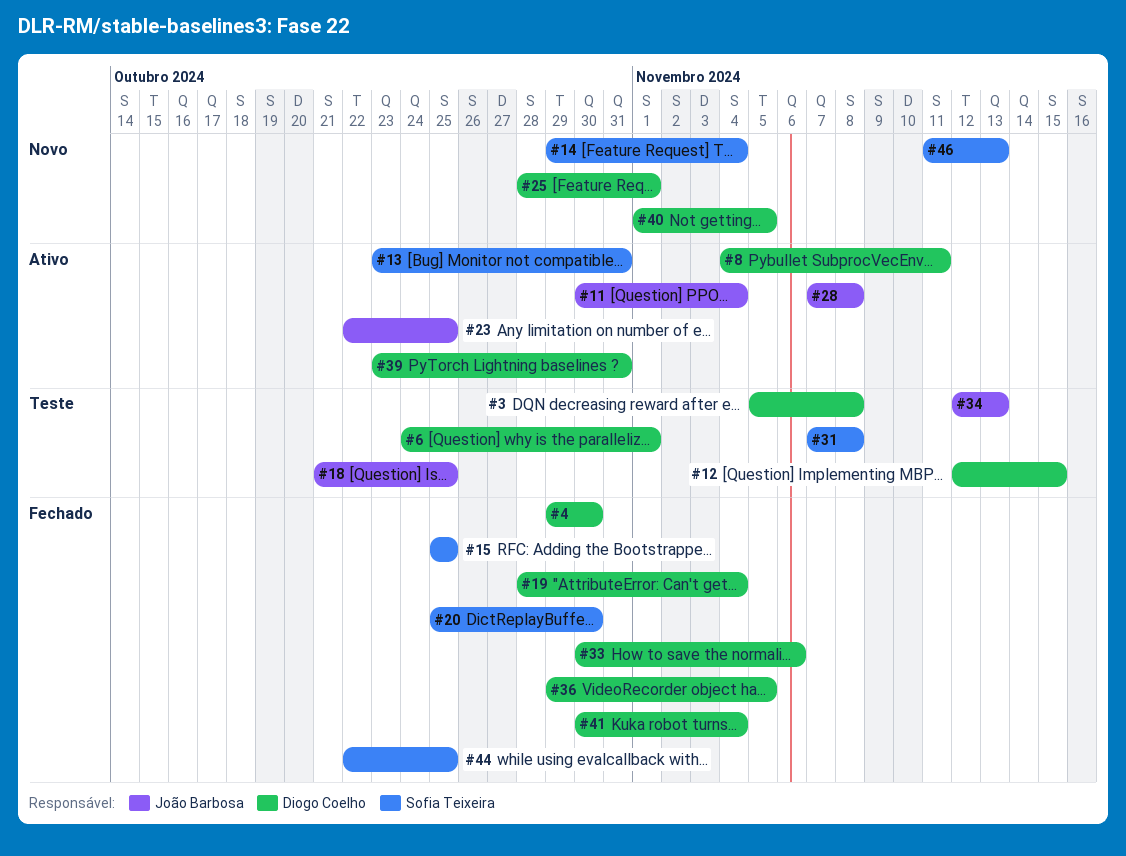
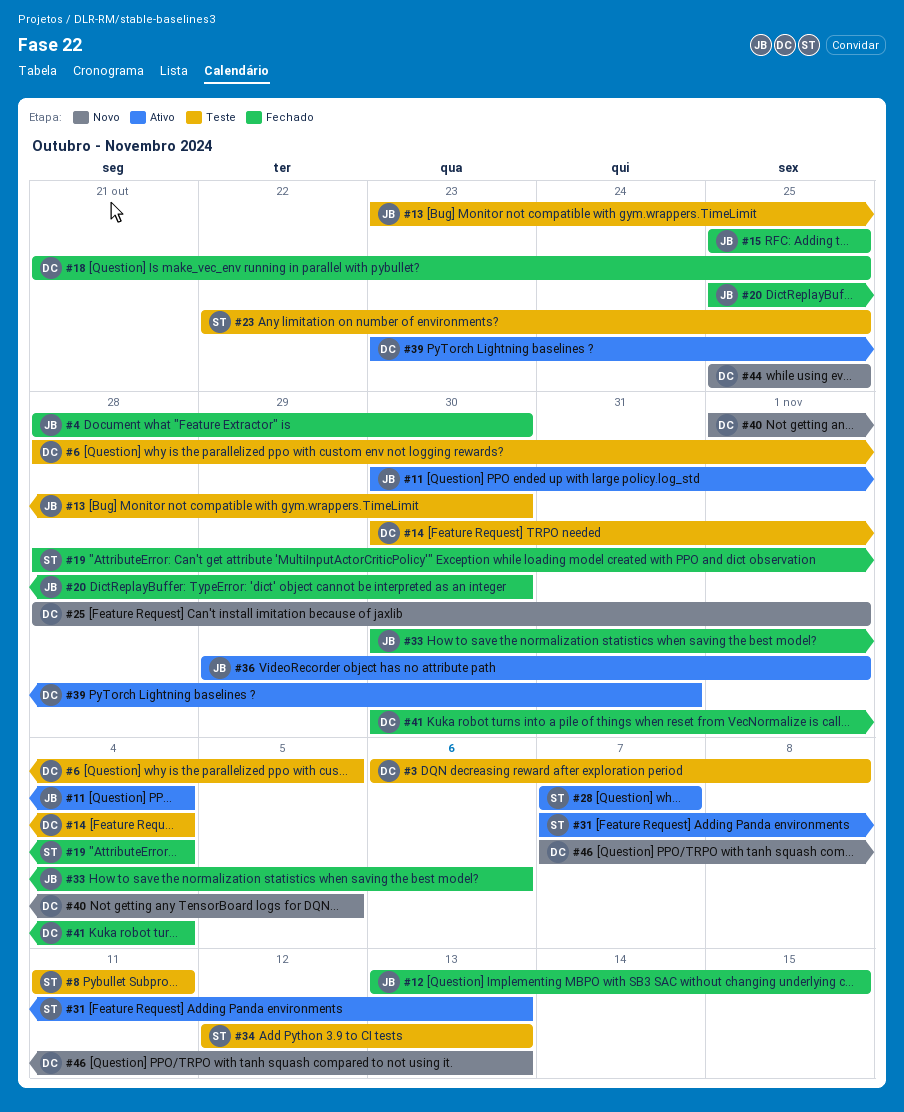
#3, start: Nov 5 -> Nov 6
#4, owner: Diogo Coelho -> João Barbosa
#4, start: Oct 29 -> Oct 28
#6, start: Oct 24 -> Oct 28
#6, due: Nov 1 -> Nov 5
#8, status: Ativo -> Teste
#8, owner: Diogo Coelho -> Sofia Teixeira
#8, start: Nov 4 -> Nov 11
#12, status: Teste -> Fechado
#12, owner: Diogo Coelho -> João Barbosa
#12, start: Nov 12 -> Nov 13
#13, status: Ativo -> Teste
#13, owner: Sofia Teixeira -> João Barbosa
#13, due: Oct 31 -> Oct 30
#14, status: Novo -> Teste
#14, owner: Sofia Teixeira -> Diogo Coelho
#14, start: Oct 29 -> Oct 30
#15, owner: Sofia Teixeira -> João Barbosa
#18, status: Teste -> Fechado
#18, owner: João Barbosa -> Diogo Coelho
#19, owner: Diogo Coelho -> Sofia Teixeira
#20, owner: Sofia Teixeira -> João Barbosa
#23, status: Ativo -> Teste
#23, owner: João Barbosa -> Sofia Teixeira
#28, owner: João Barbosa -> Sofia Teixeira
#28, due: Nov 8 -> Nov 7
#31, status: Teste -> Ativo
#31, due: Nov 8 -> Nov 13
#33, owner: Diogo Coelho -> João Barbosa
#34, owner: João Barbosa -> Sofia Teixeira
#36, status: Fechado -> Ativo
#36, owner: Diogo Coelho -> João Barbosa
#36, due: Nov 5 -> Nov 1
#44, status: Fechado -> Novo
#44, owner: Sofia Teixeira -> Diogo Coelho
#44, start: Oct 22 -> Oct 25
#46, owner: Sofia Teixeira -> Diogo Coelho
#46, start: Nov 11 -> Nov 7

